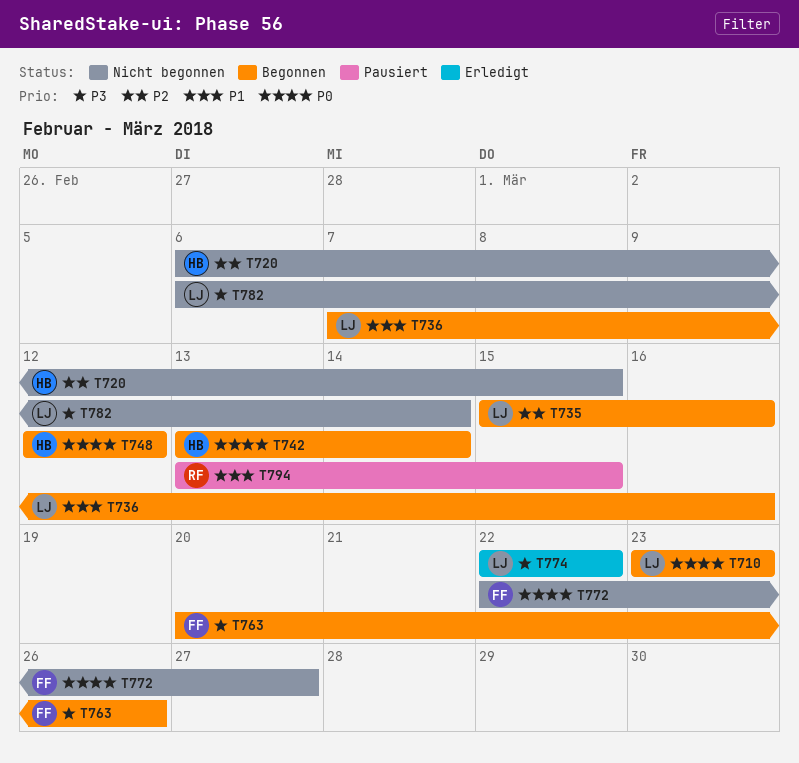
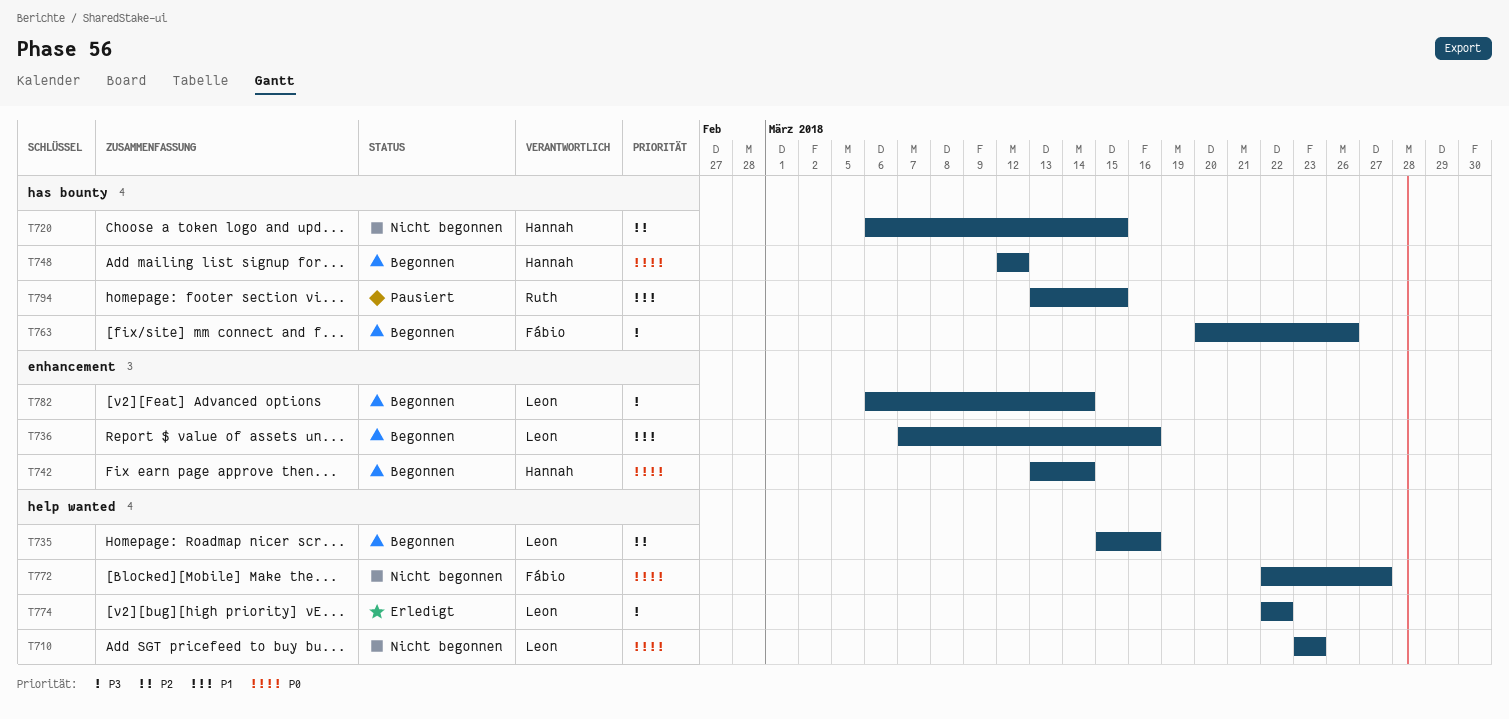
T710, status: Begonnen -> Nicht begonnen
T782, status: Nicht begonnen -> Begonnen

